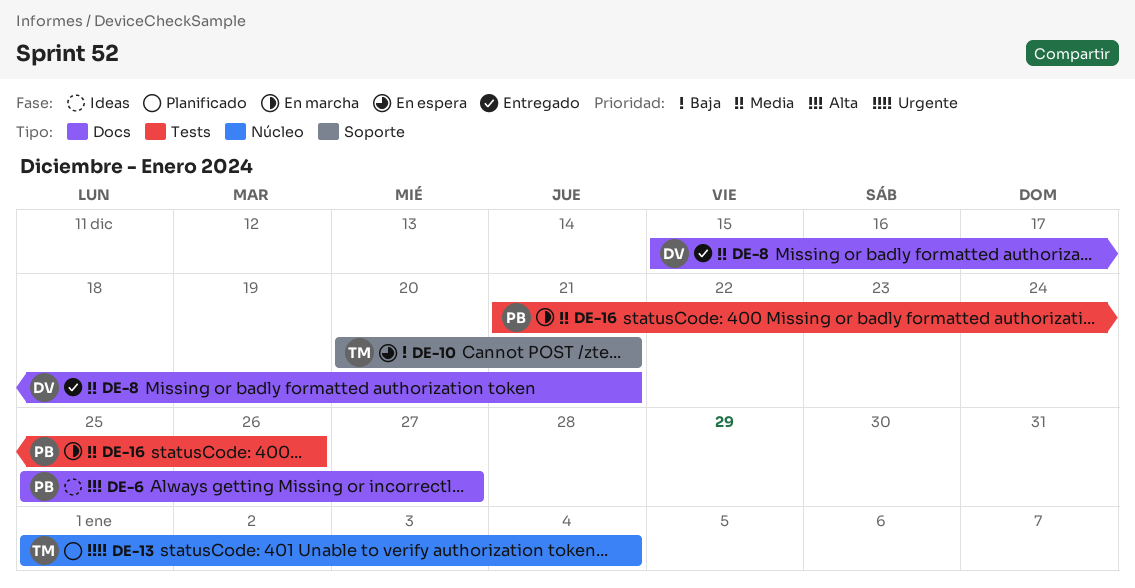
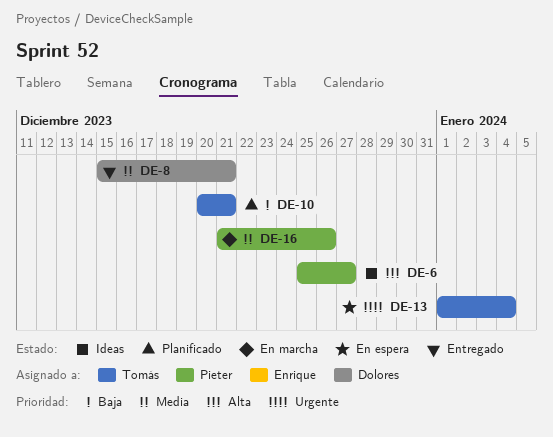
DE-10, status: En espera -> Planificado
DE-13, status: Planificado -> En espera

